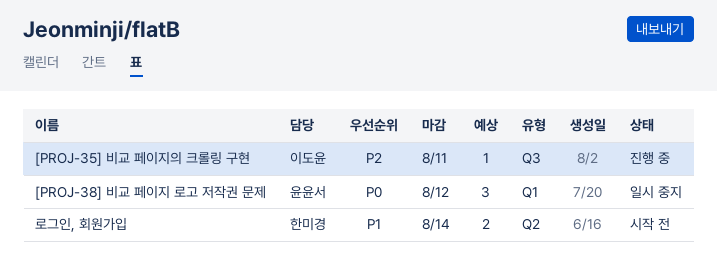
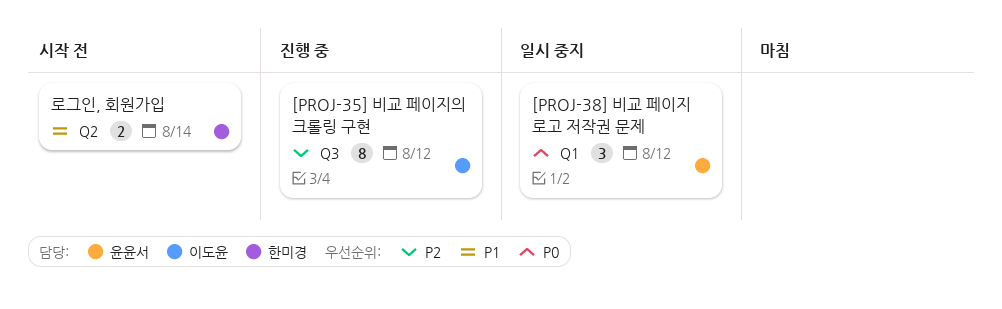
[PROJ-35] 비교 페이지의 크롤링 구현, estimate: 1 -> 8
[PROJ-35] 비교 페이지의 크롤링 구현, due: Aug 11 -> Aug 12

